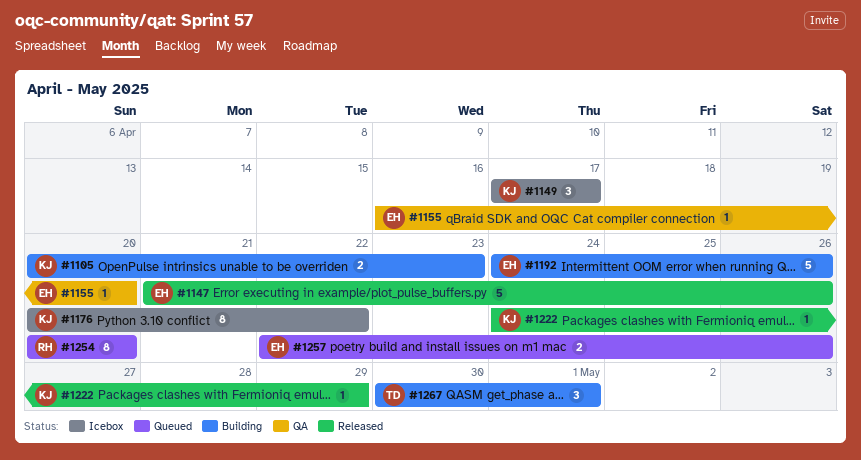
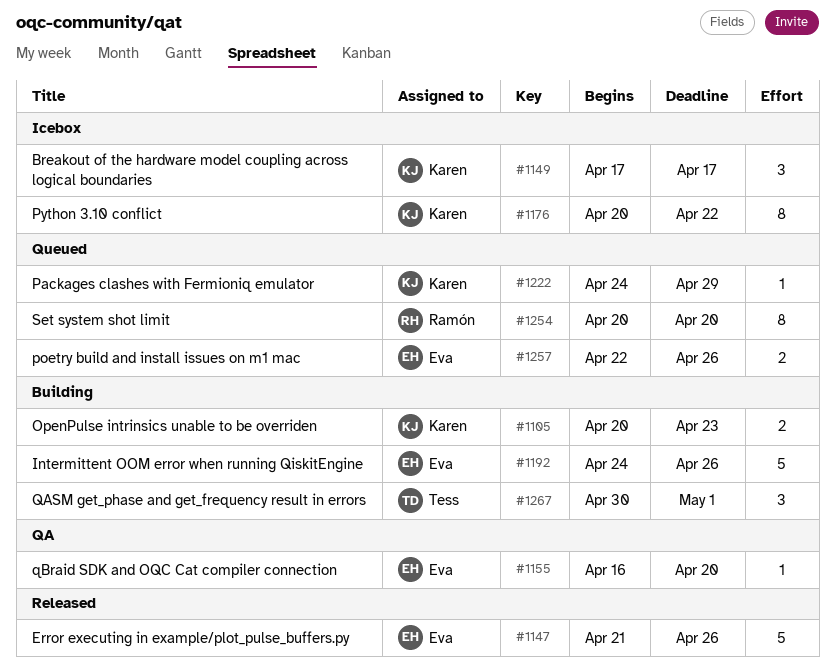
#1222, status: Released -> Queued

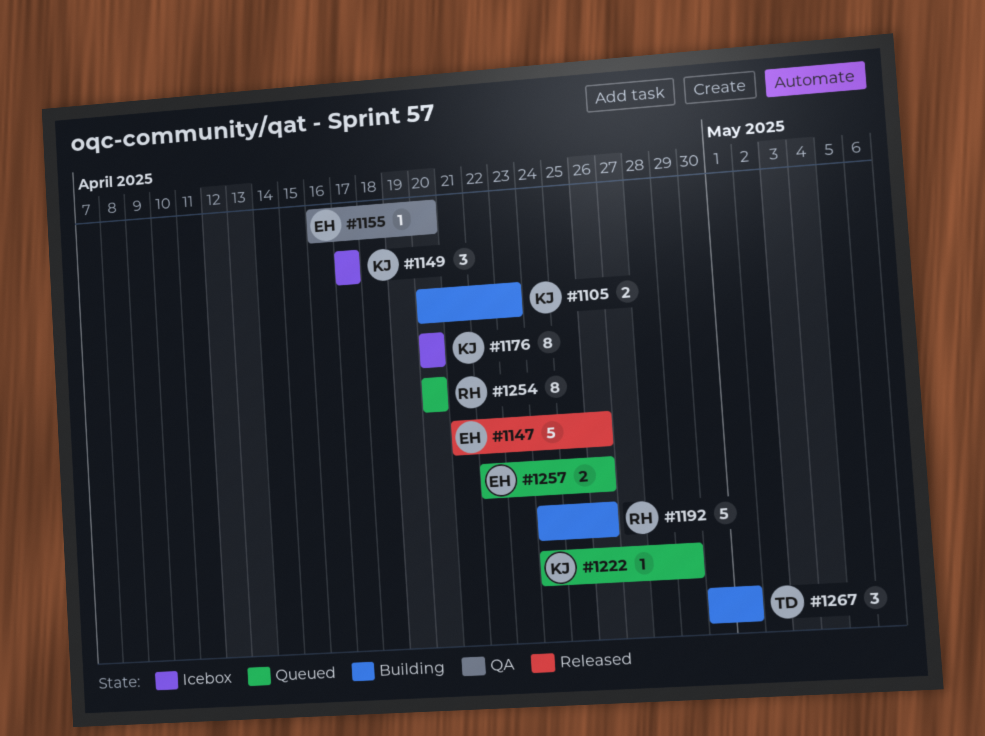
#1176, due: Apr 22 -> Apr 20
#1192, owner: Eva -> Ramón

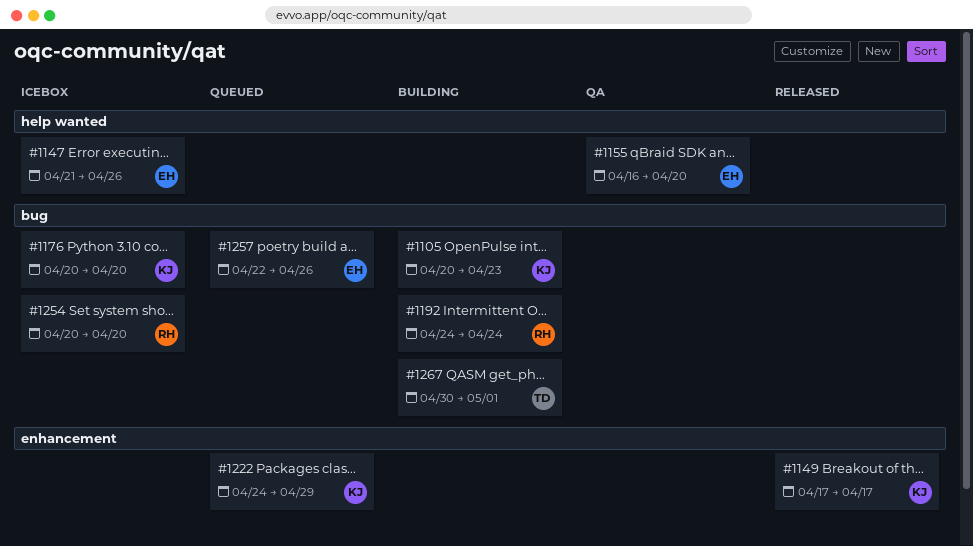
#1147, status: Released -> Icebox
#1149, status: Icebox -> Released
#1192, due: Apr 26 -> Apr 24
#1254, status: Queued -> Icebox

